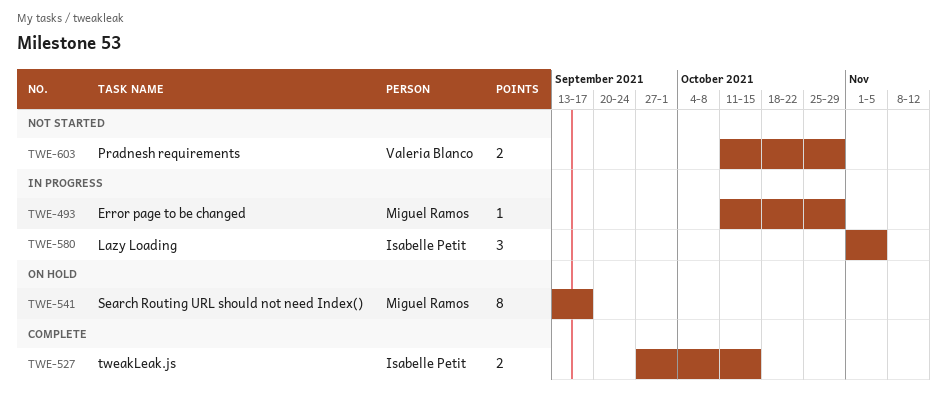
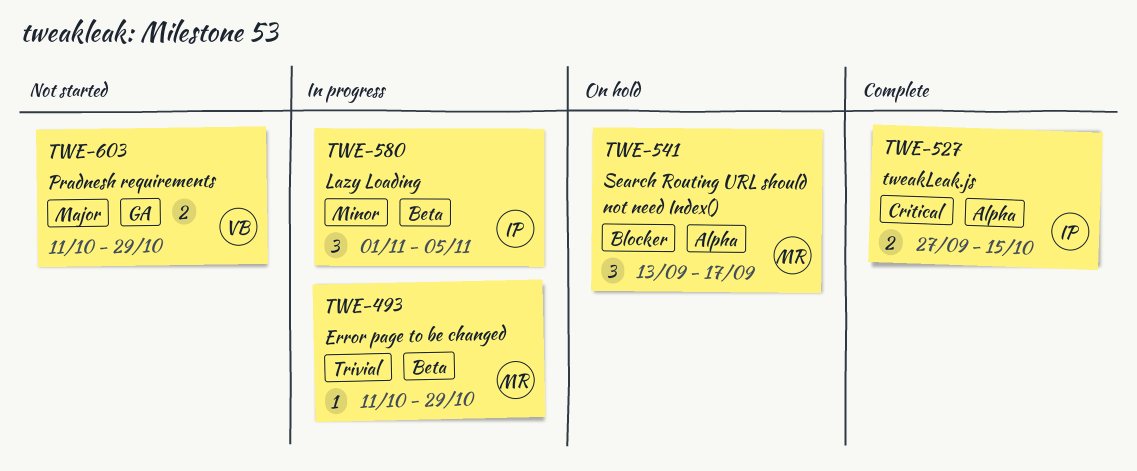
TWE-541, estimate: 8 -> 3

